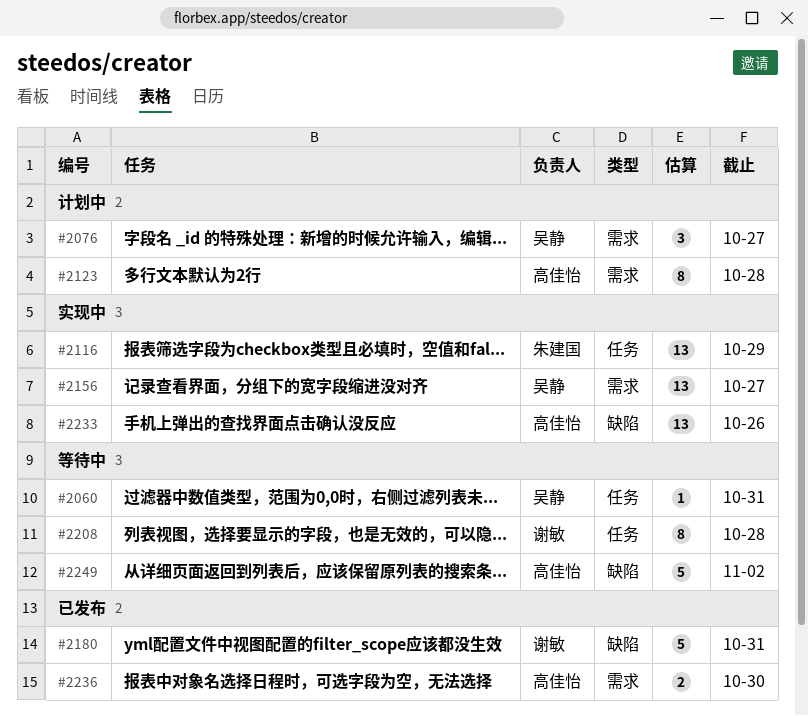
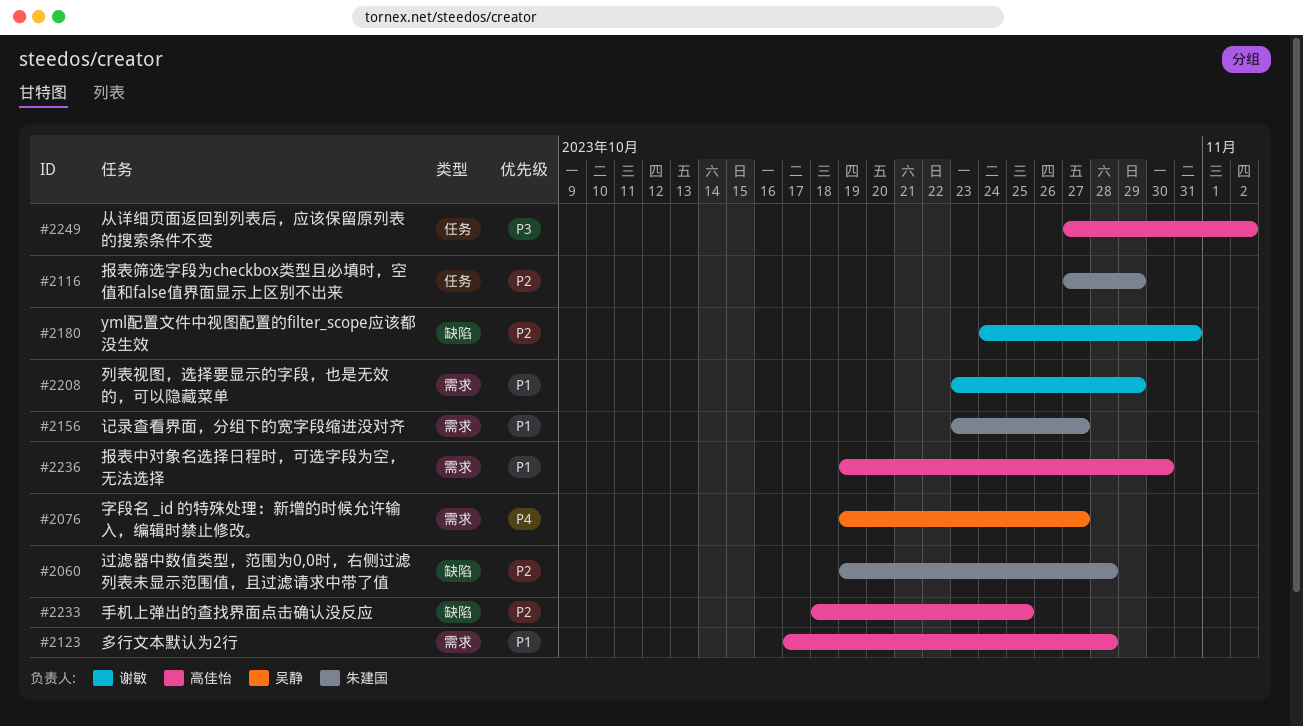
#2060, owner: 吴静 -> 朱建国
#2060, label: 任务 -> 缺陷
#2060, due: Oct 31 -> Oct 28
#2156, owner: 吴静 -> 朱建国
#2208, label: 任务 -> 需求
#2208, due: Oct 28 -> Oct 29
#2233, due: Oct 26 -> Oct 25
#2249, label: 缺陷 -> 任务

